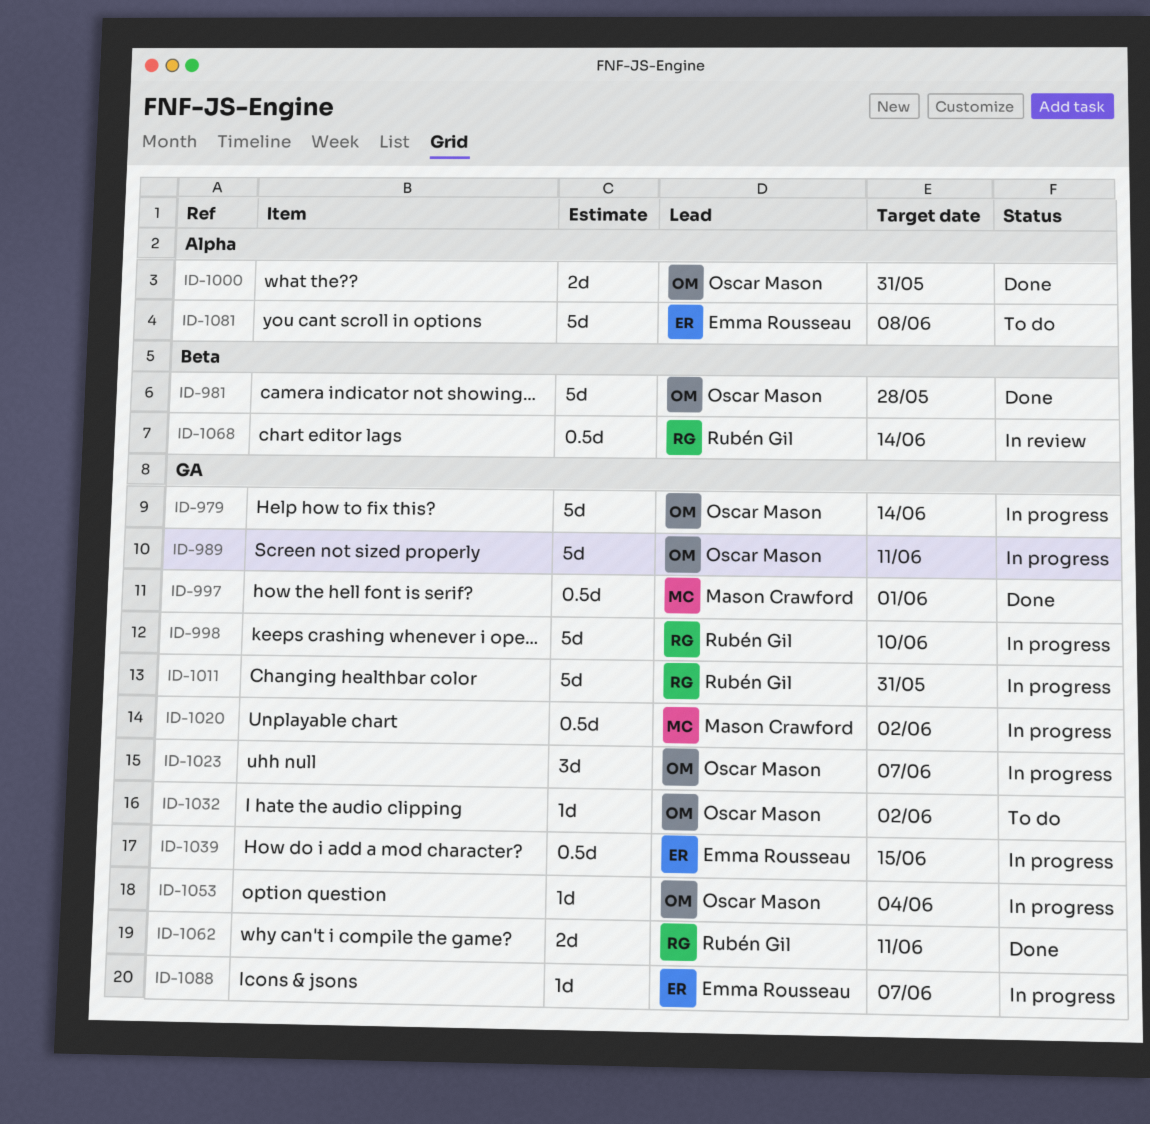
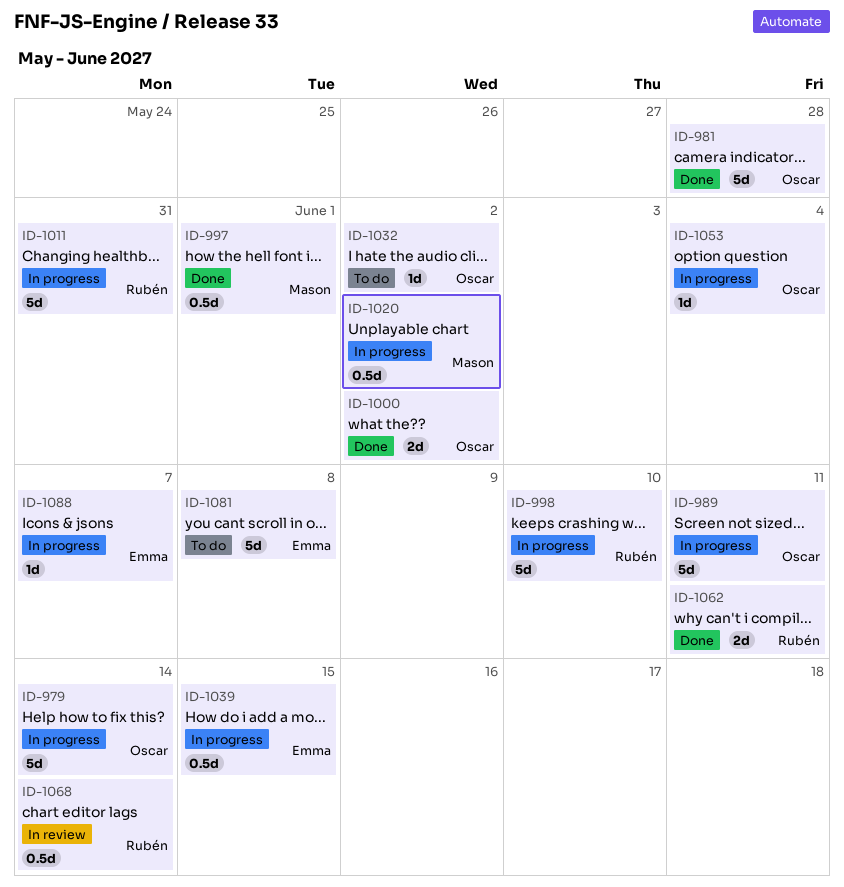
ID-1000, due: May 31 -> Jun 2
ID-1023: present -> none

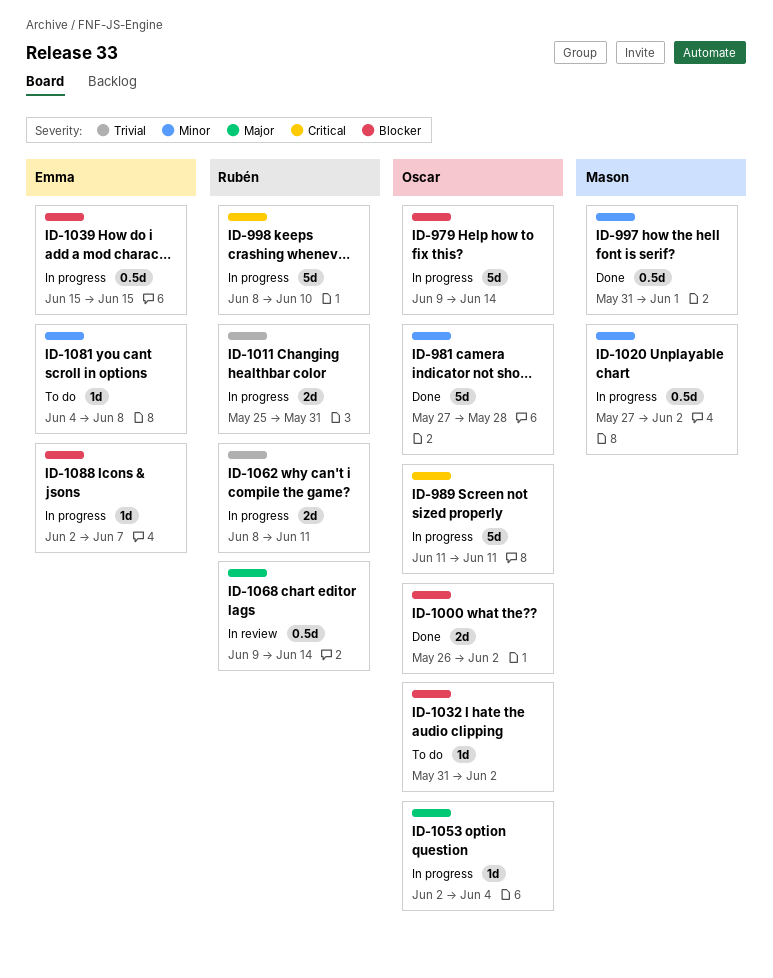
ID-1011, estimate: 5d -> 2d
ID-1062, status: Done -> In progress
ID-1081, estimate: 5d -> 1d

